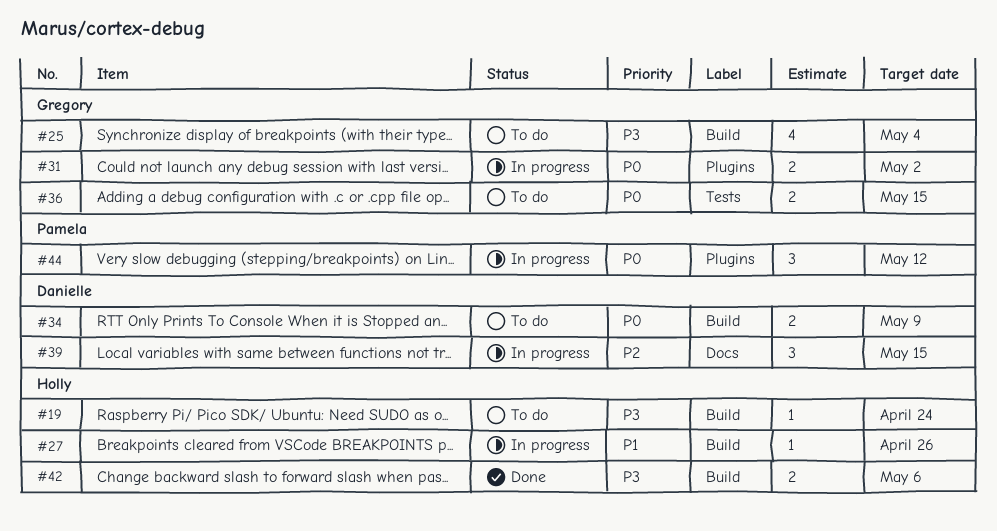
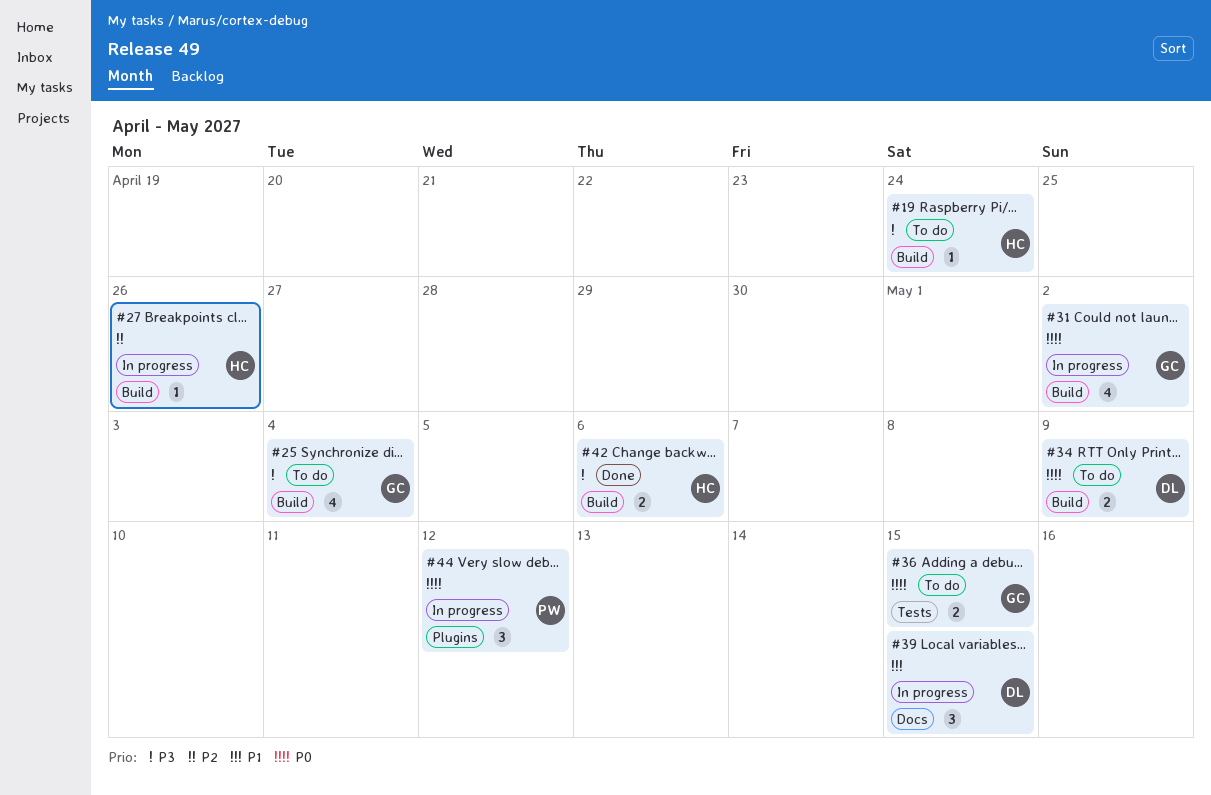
#27, priority: P1 -> P2
#31, label: Plugins -> Build
#31, estimate: 2 -> 4
#39, priority: P2 -> P1

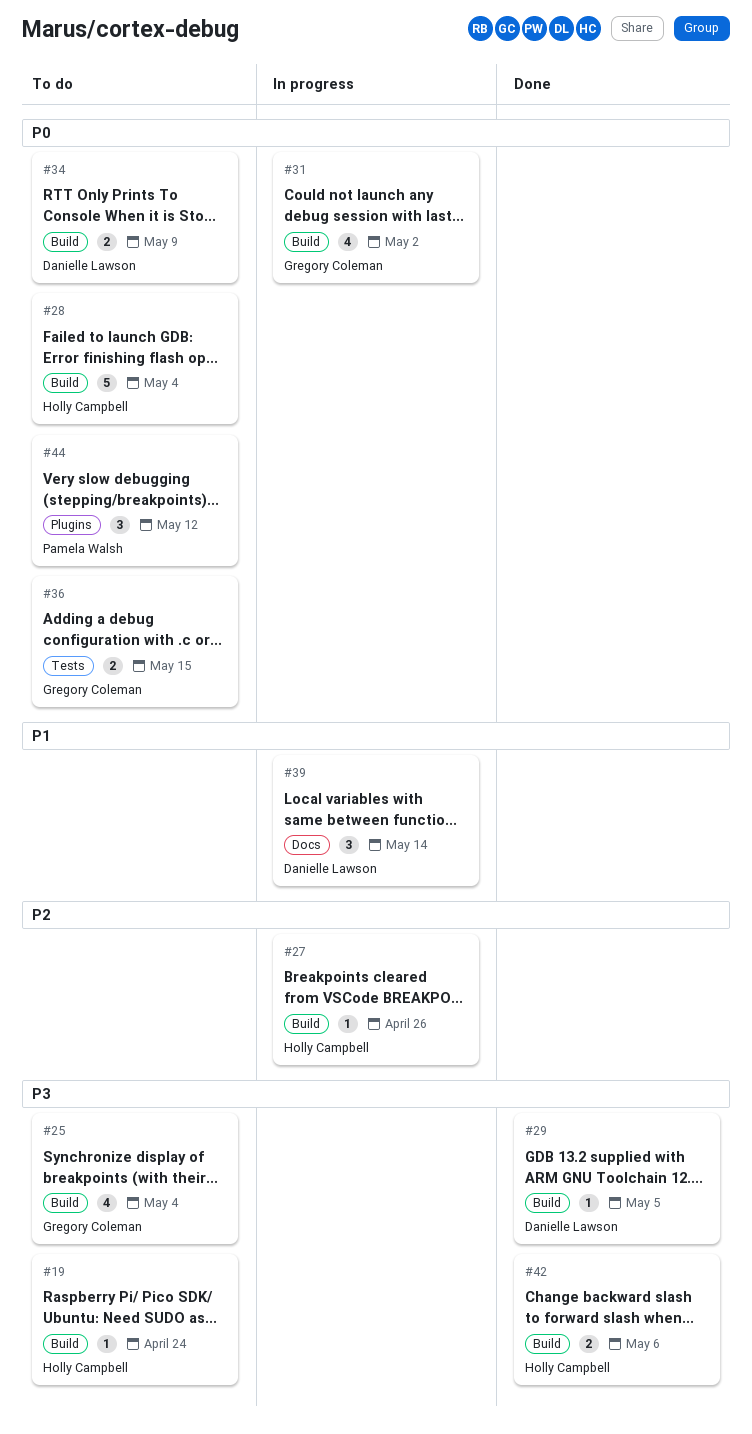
#28: none -> present
#29: none -> present
#39, due: May 15 -> May 14
#44, status: In progress -> To do

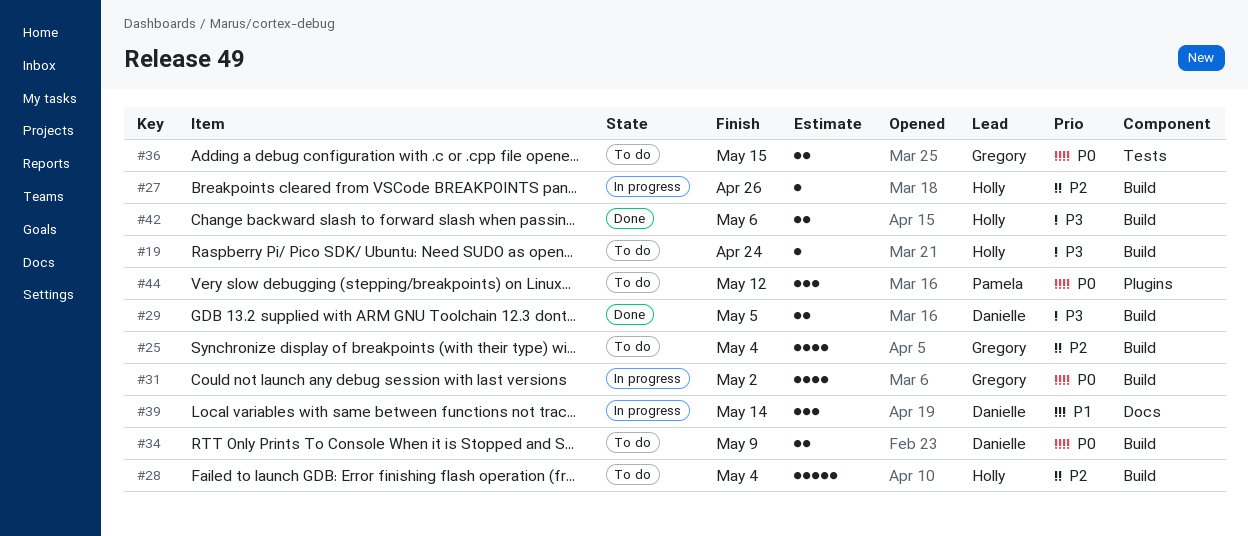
#25, priority: P3 -> P2
#28, priority: P0 -> P2
#29, estimate: 1 -> 2

